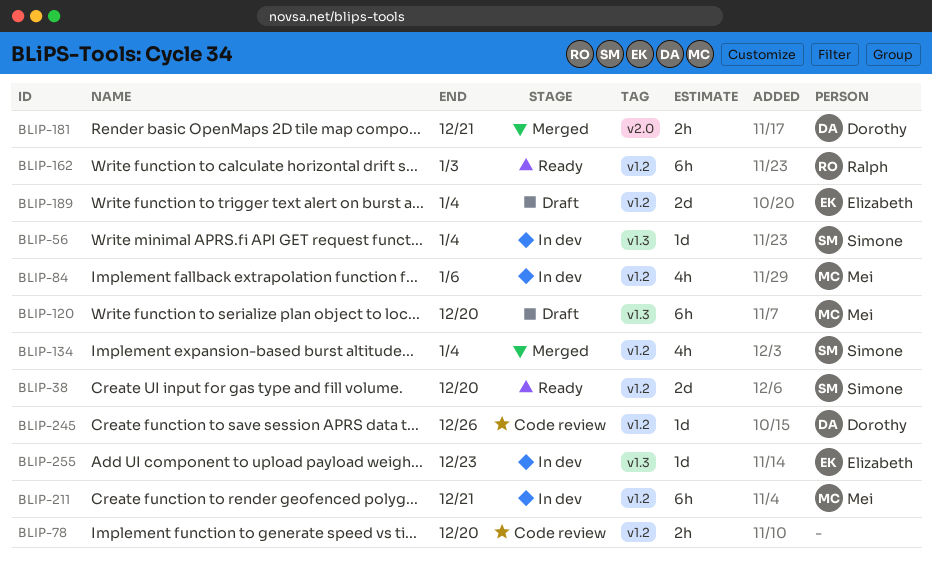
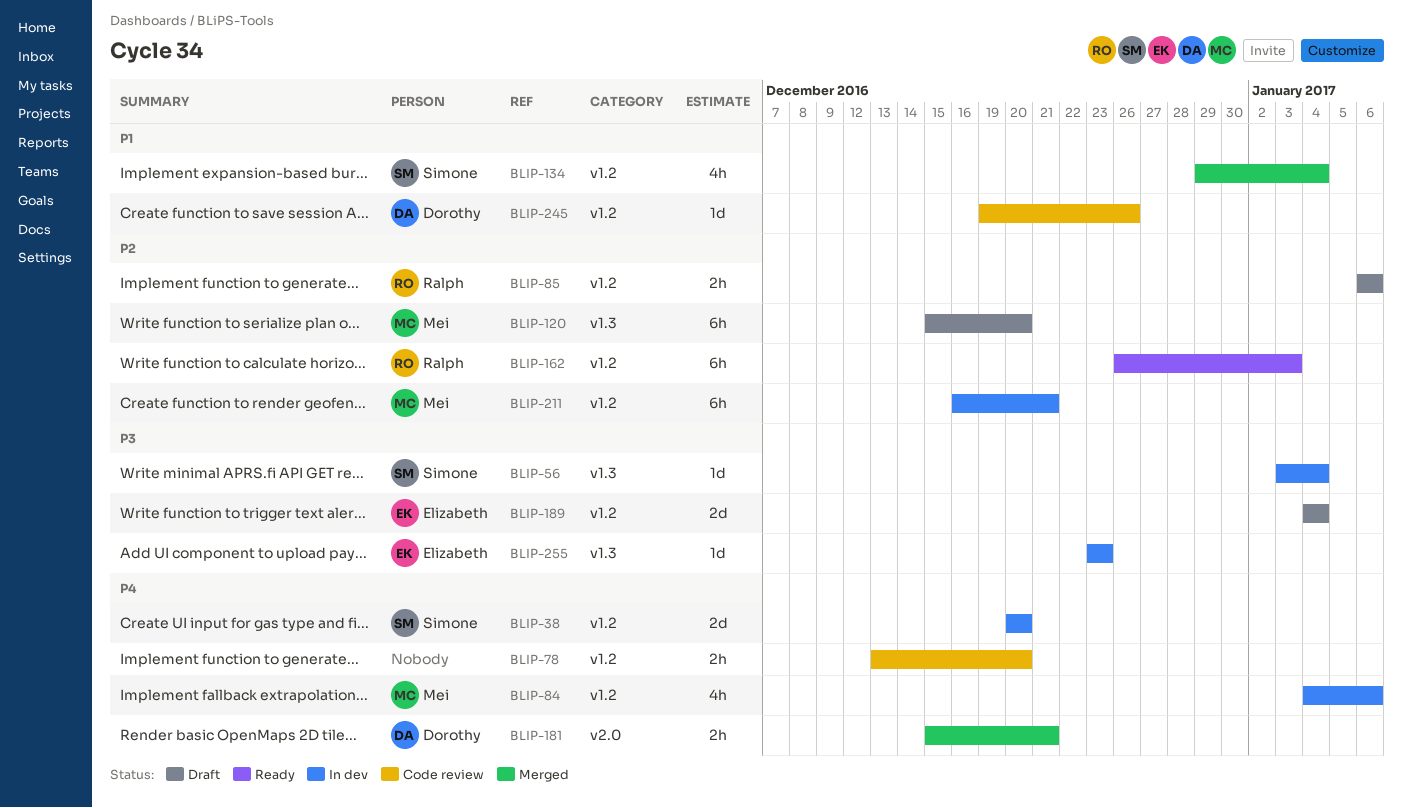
BLIP-38, status: Ready -> In dev
BLIP-85: none -> present

